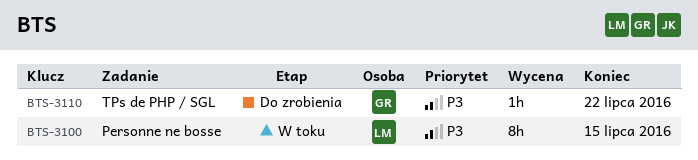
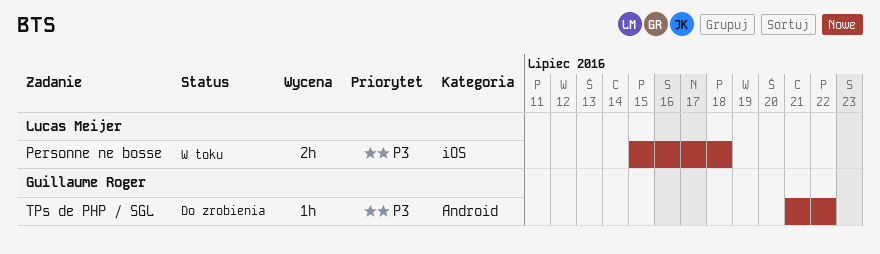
Personne ne bosse, estimate: 8h -> 2h
Personne ne bosse, due: Jul 15 -> Jul 18

